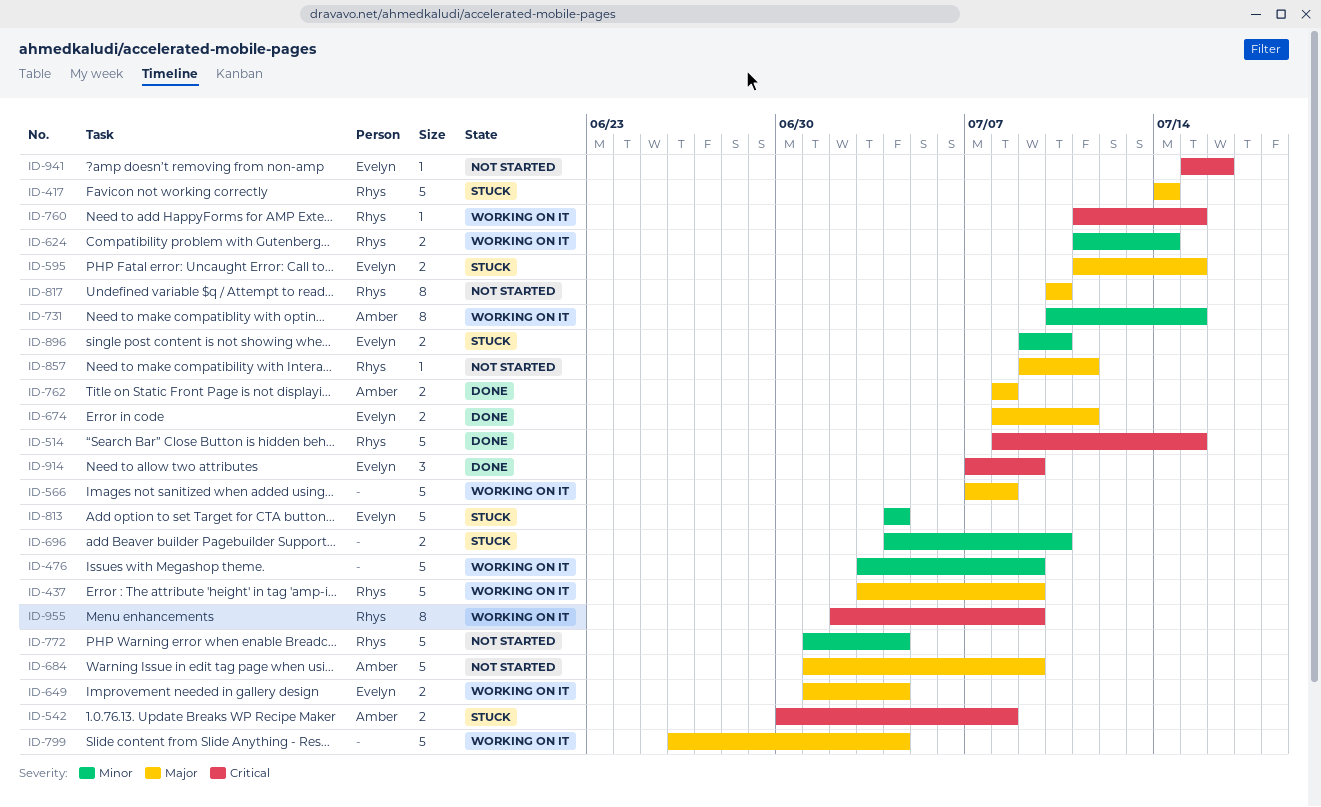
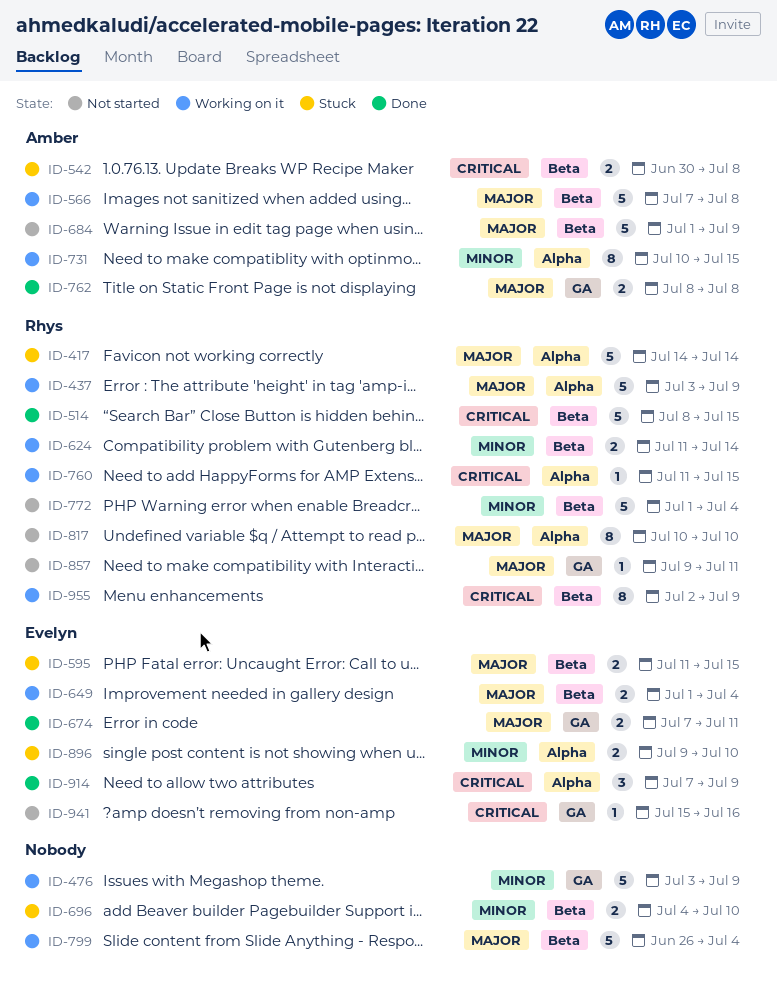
ID-566, owner: none -> Amber
ID-674, start: Jul 8 -> Jul 7
ID-813: present -> none

